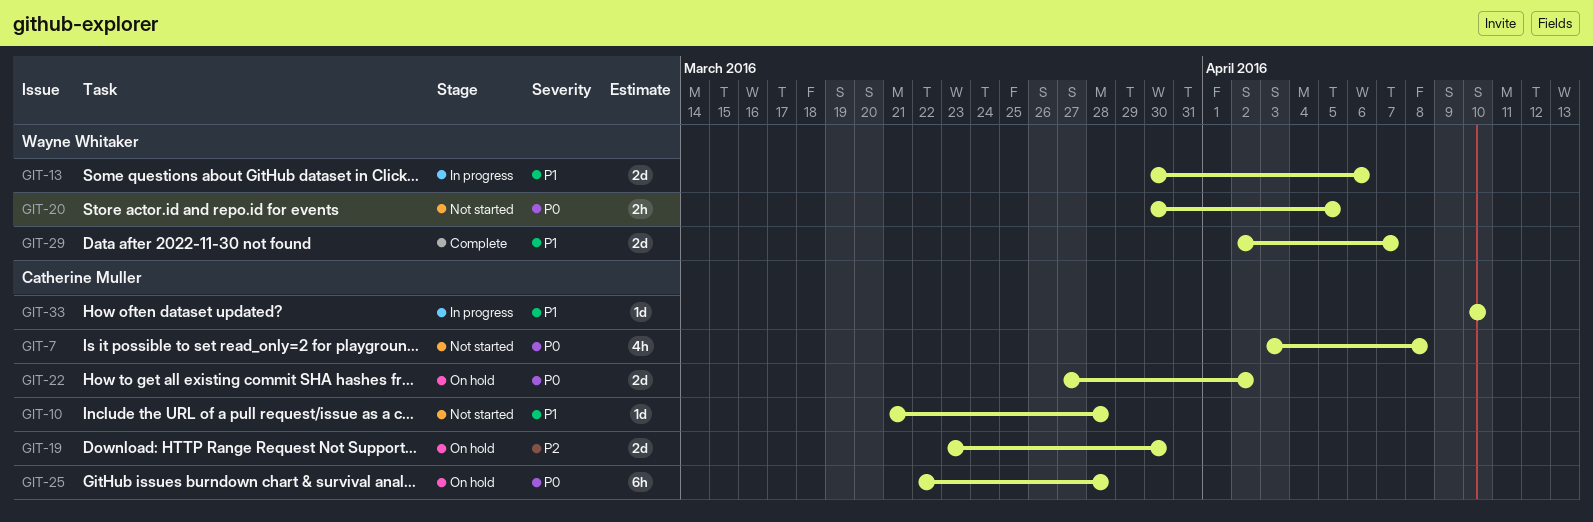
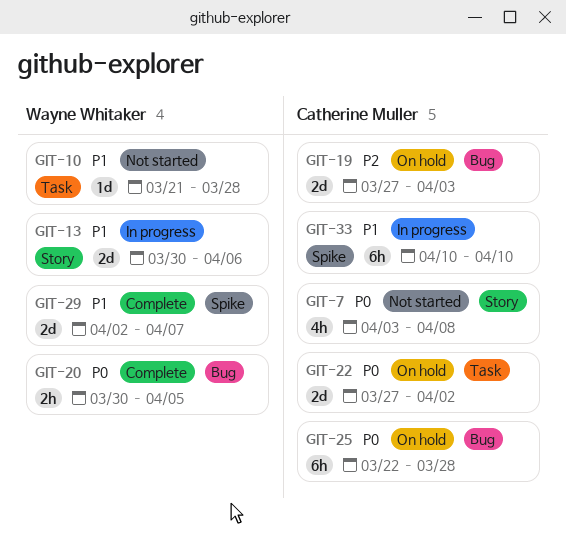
GIT-10, owner: Catherine Muller -> Wayne Whitaker
GIT-19, start: Mar 23 -> Mar 27
GIT-19, due: Mar 30 -> Apr 3
GIT-20, status: Not started -> Complete
GIT-33, estimate: 1d -> 6h

